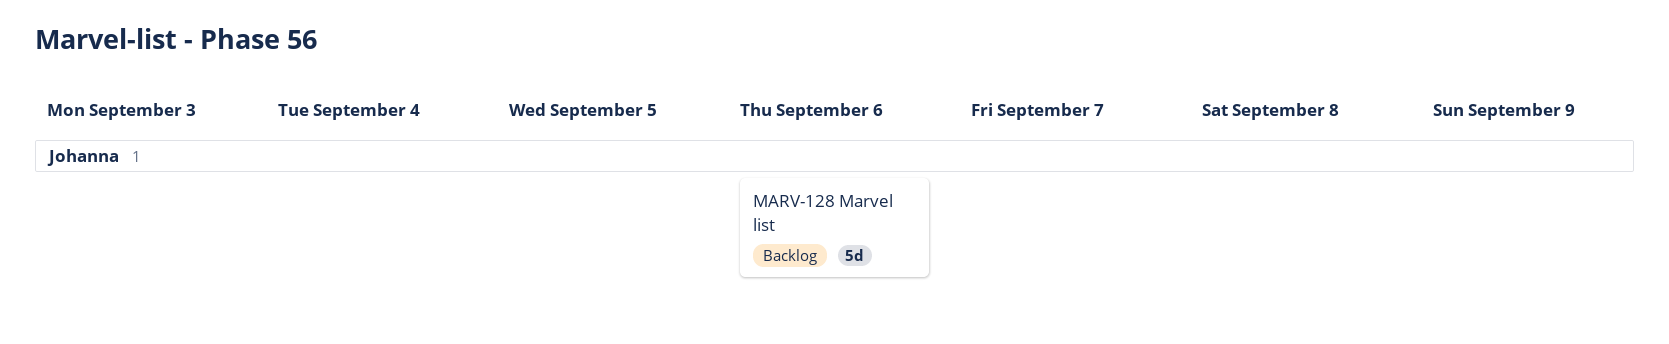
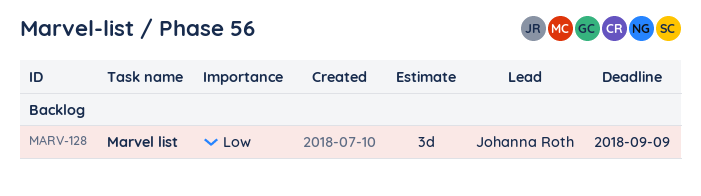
MARV-128, estimate: 5d -> 3d
MARV-128, due: Sep 6 -> Sep 9

